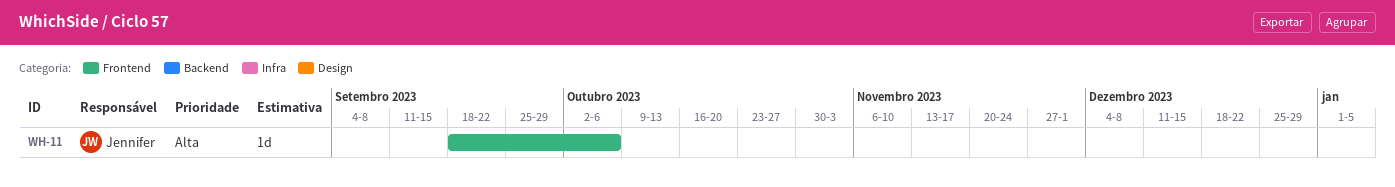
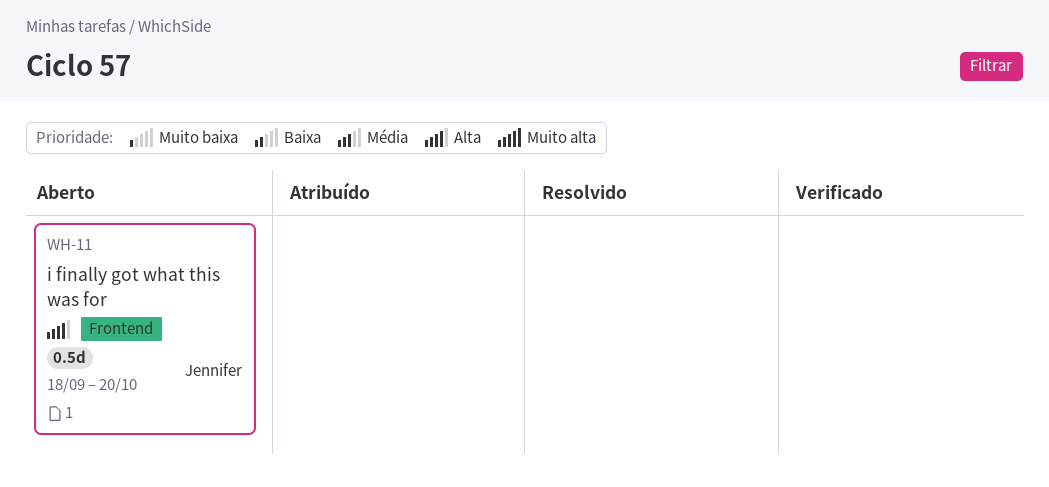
WH-11, estimate: 1d -> 0.5d
WH-11, due: Oct 6 -> Oct 20

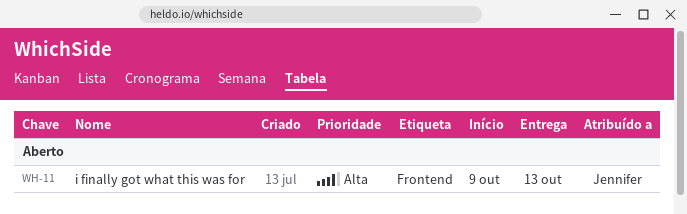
WH-11, start: Sep 18 -> Oct 9
WH-11, due: Oct 20 -> Oct 13

